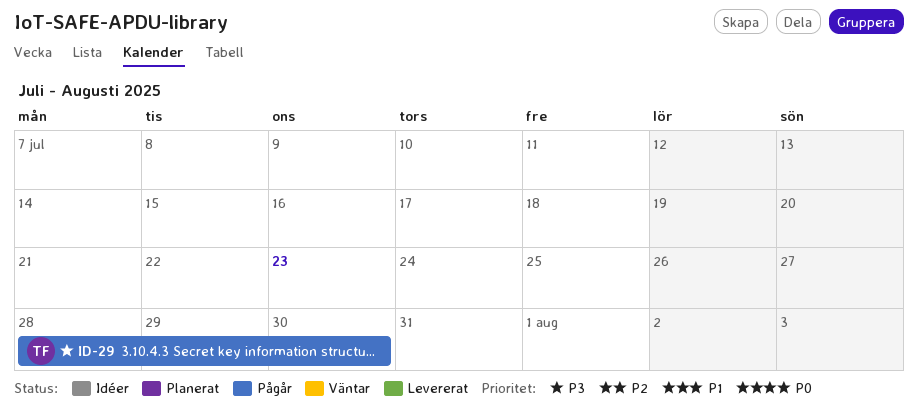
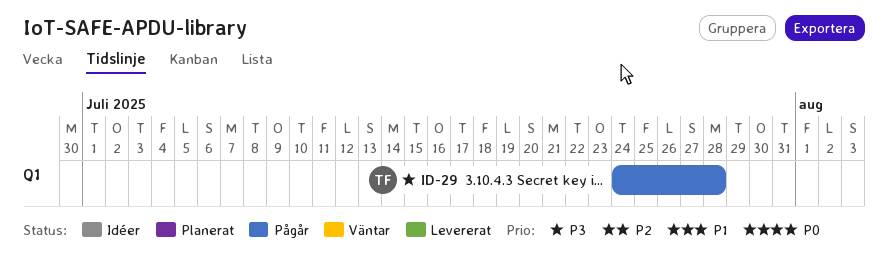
ID-29, start: Jul 28 -> Jul 24
ID-29, due: Jul 30 -> Jul 28

